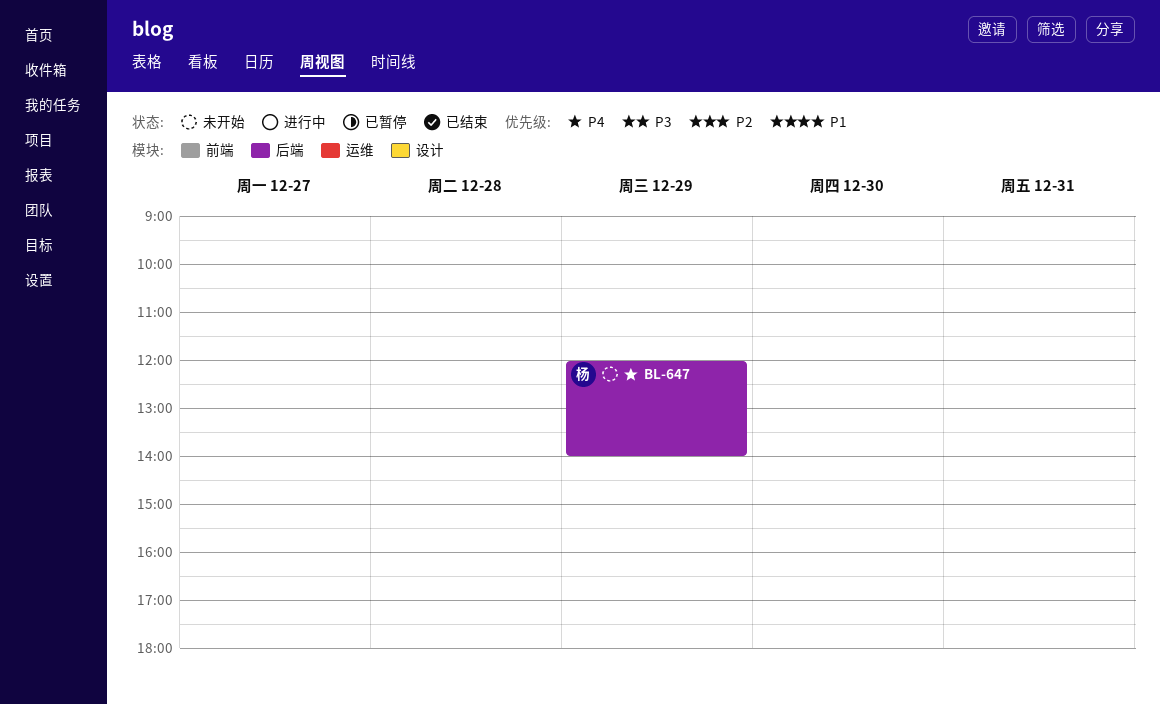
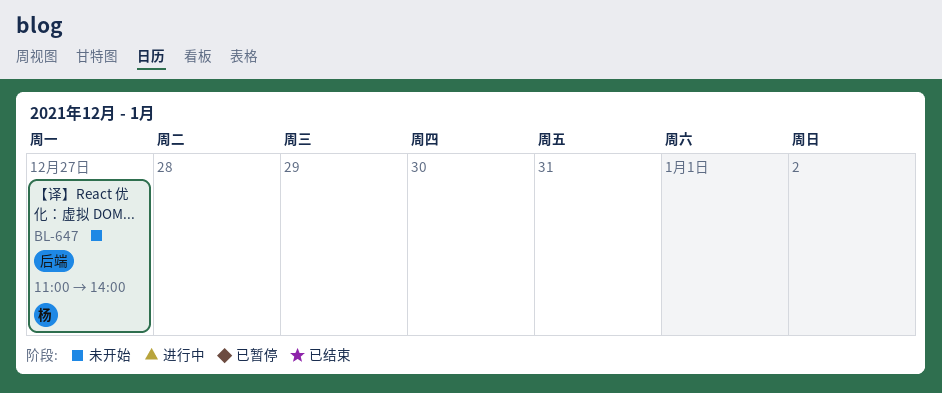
BL-647, day: Dec 29 -> Dec 27
BL-647, begins: 12:00 -> 11:00

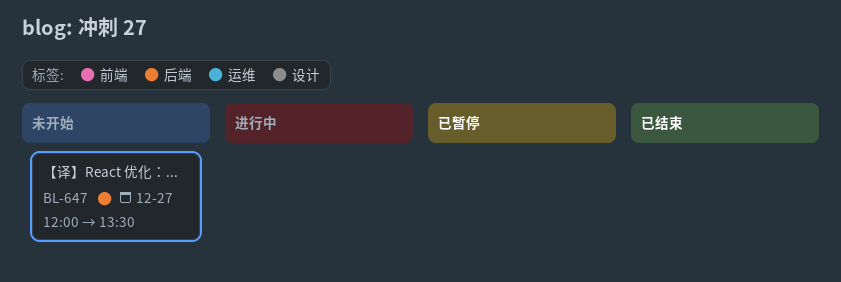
BL-647, begins: 11:00 -> 12:00
BL-647, ends: 14:00 -> 13:30

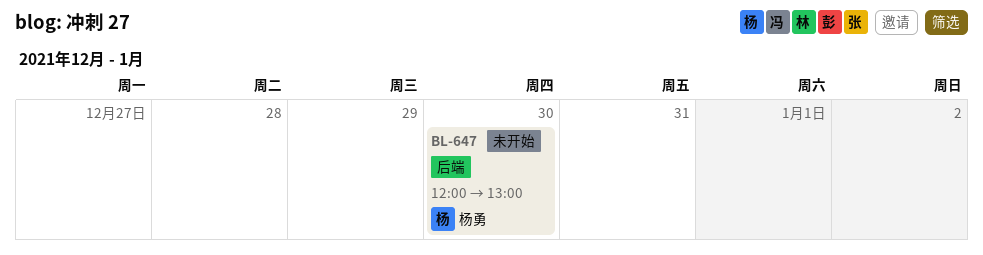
BL-647, day: Dec 27 -> Dec 30
BL-647, ends: 13:30 -> 13:00

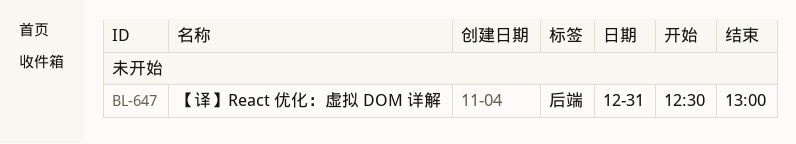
BL-647, day: Dec 30 -> Dec 31
BL-647, begins: 12:00 -> 12:30

